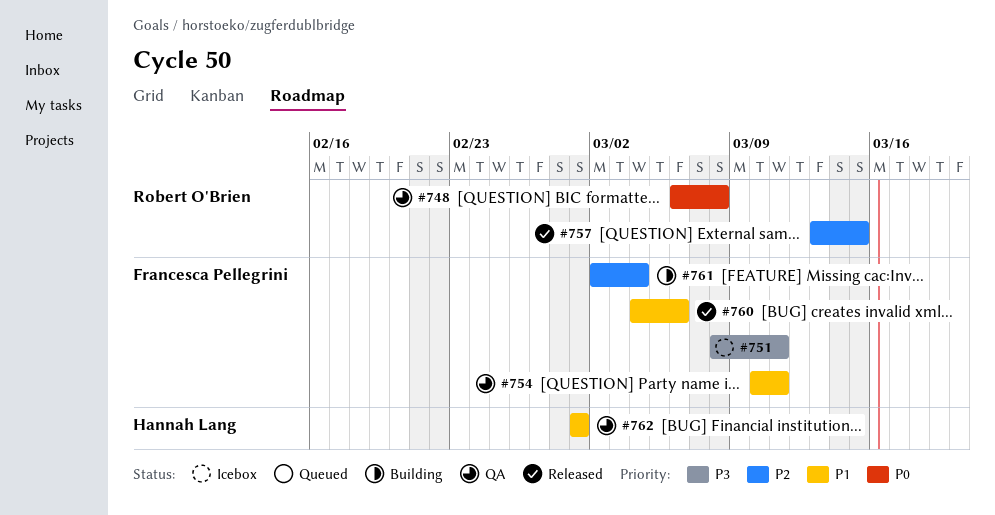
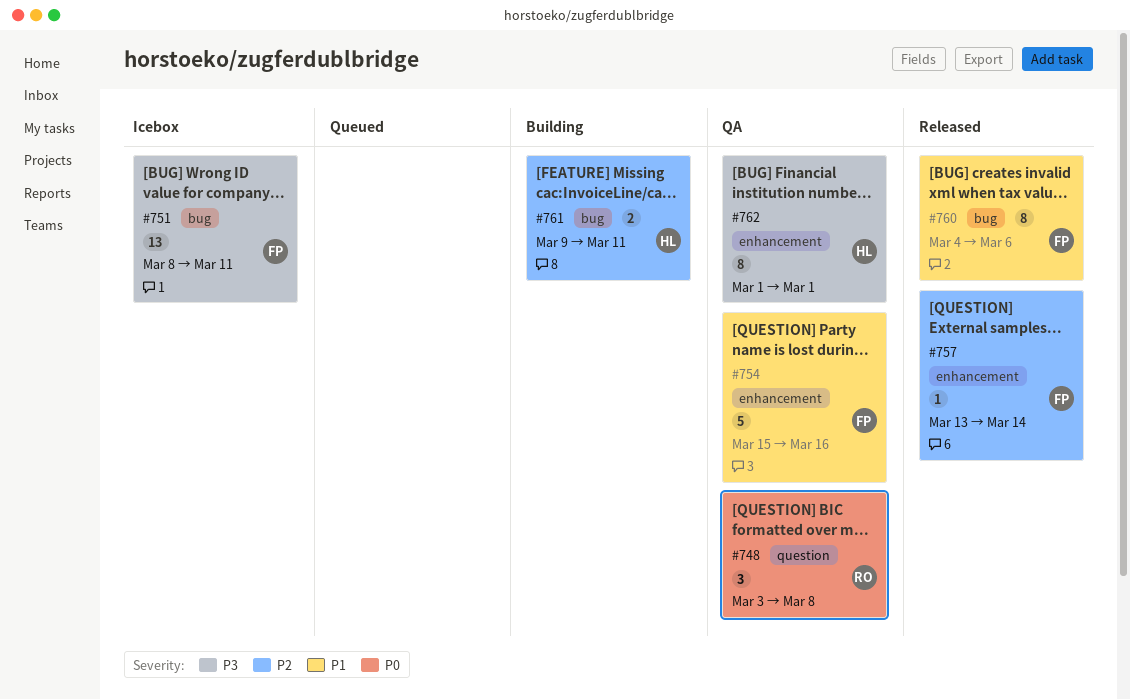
#748, start: Mar 6 -> Mar 3
#754, start: Mar 10 -> Mar 15
#754, due: Mar 11 -> Mar 16
#757, owner: Robert O'Brien -> Francesca Pellegrini
#757, due: Mar 15 -> Mar 14
#761, owner: Francesca Pellegrini -> Hannah Lang
#761, start: Mar 2 -> Mar 9
#761, due: Mar 4 -> Mar 11
#762, priority: P1 -> P3

